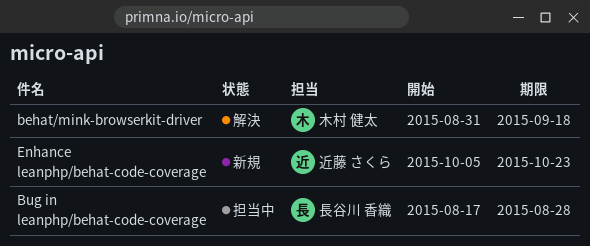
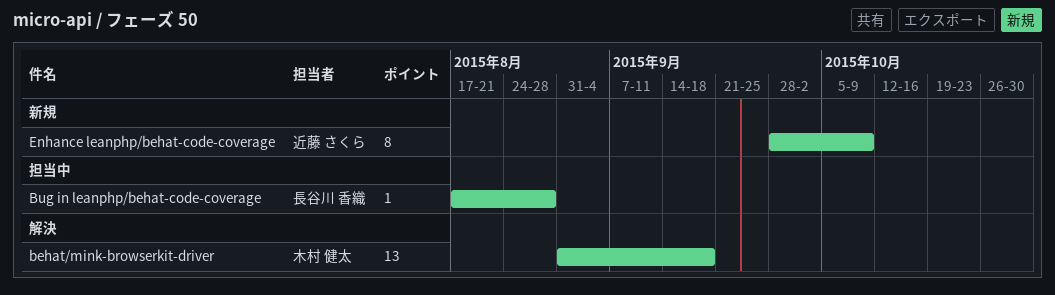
Enhance leanphp/behat-code-coverage, start: Oct 5 -> Sep 28
Enhance leanphp/behat-code-coverage, due: Oct 23 -> Oct 9

